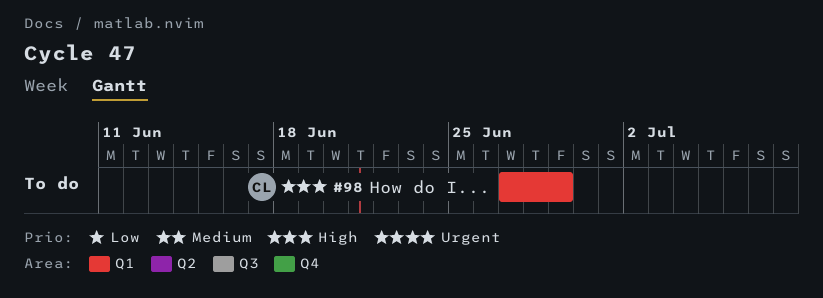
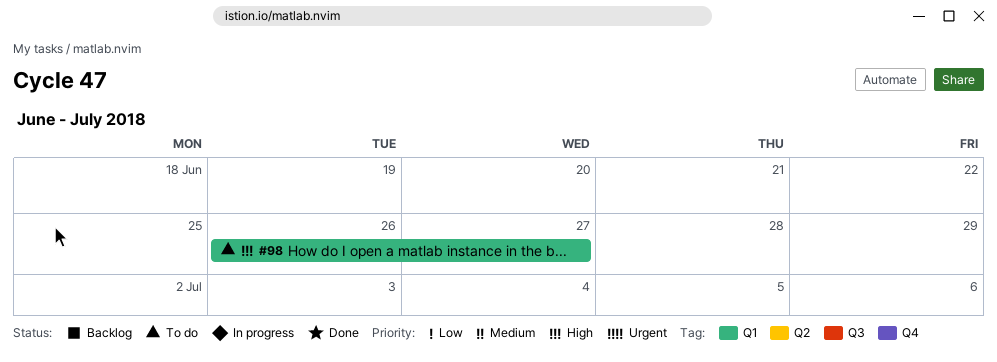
#98, start: Jun 27 -> Jun 26
#98, due: Jun 29 -> Jun 27

